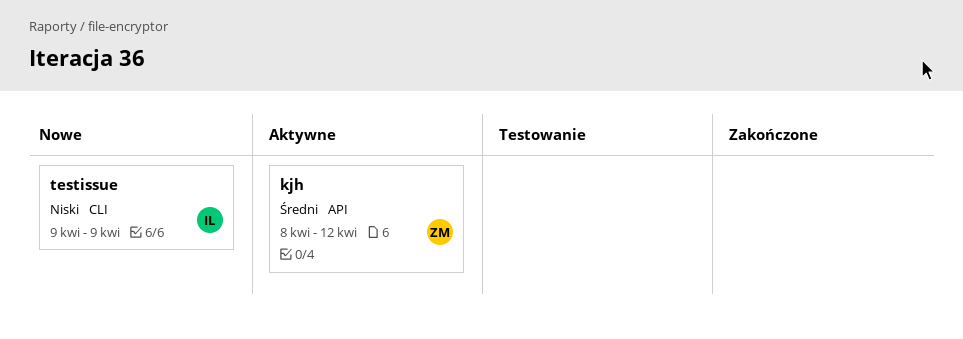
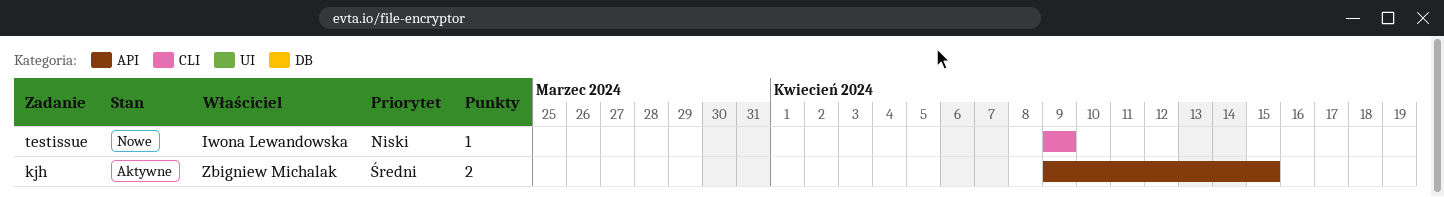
kjh, start: Apr 8 -> Apr 9
kjh, due: Apr 12 -> Apr 15

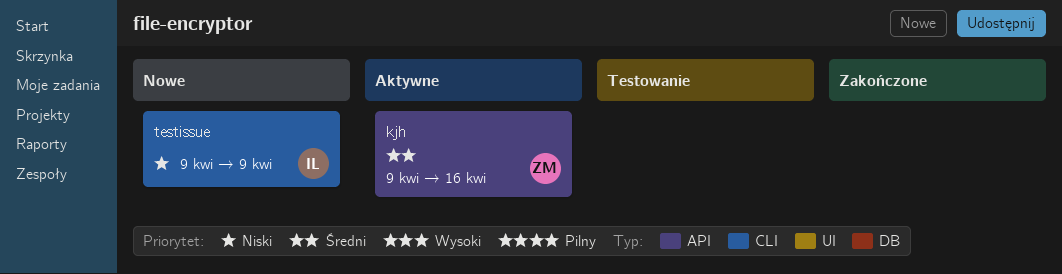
kjh, due: Apr 15 -> Apr 16

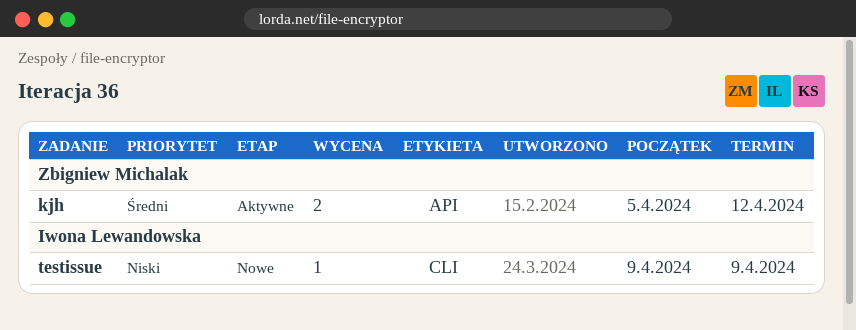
kjh, start: Apr 9 -> Apr 5
kjh, due: Apr 16 -> Apr 12

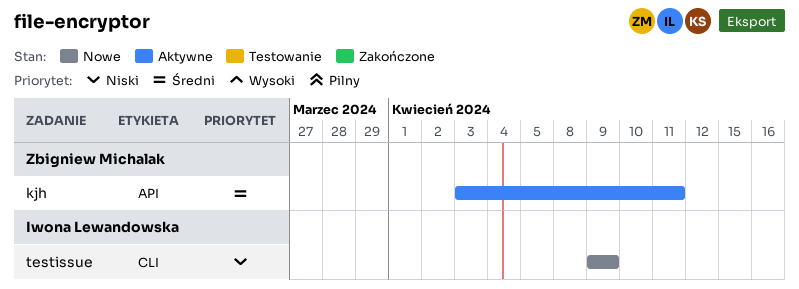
kjh, start: Apr 5 -> Apr 3
kjh, due: Apr 12 -> Apr 11

